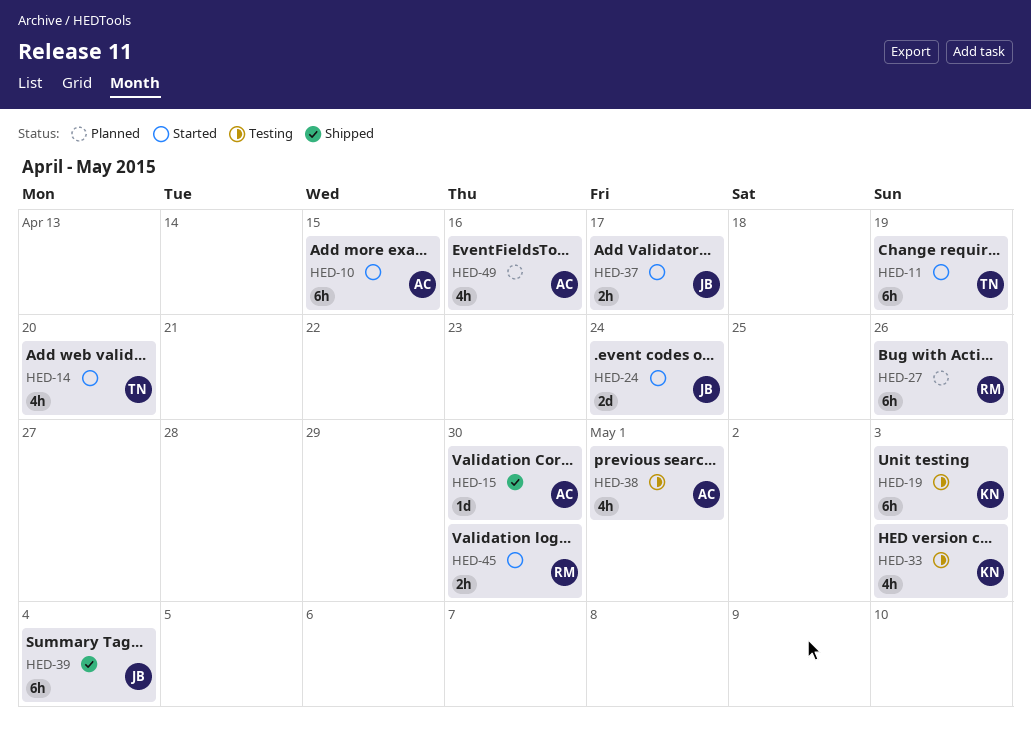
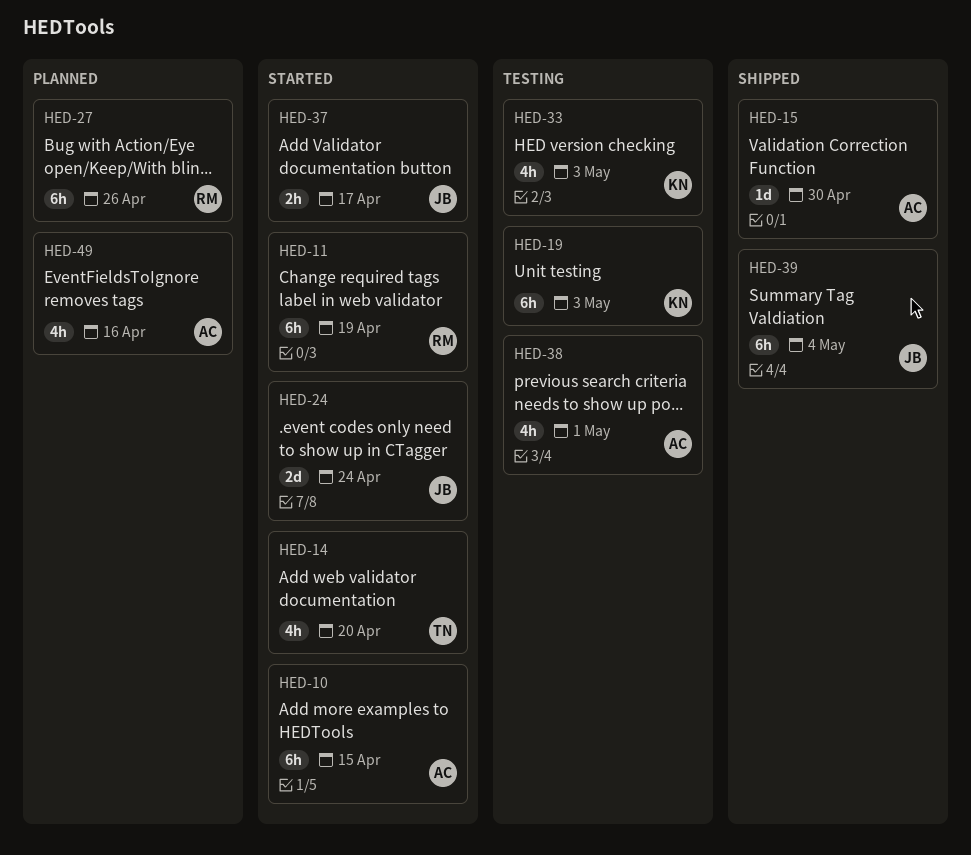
HED-11, owner: TN -> RM
HED-45: present -> none

